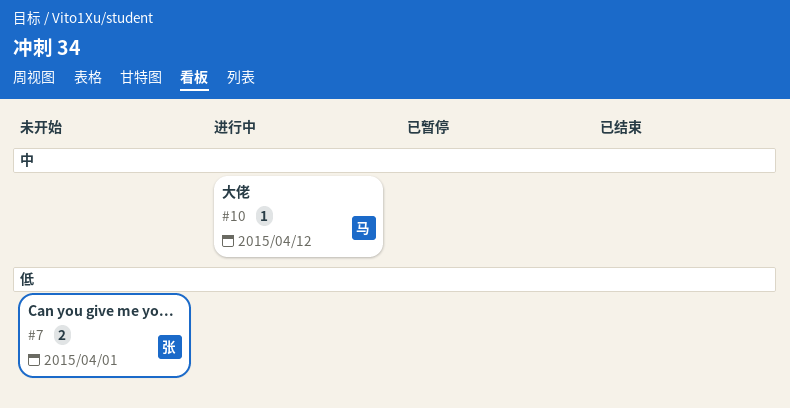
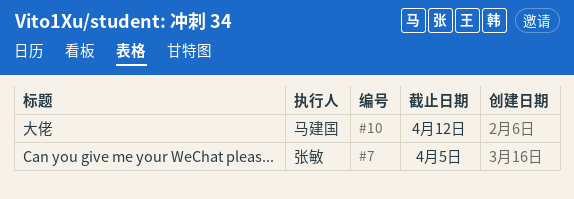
#7, due: Apr 1 -> Apr 5

